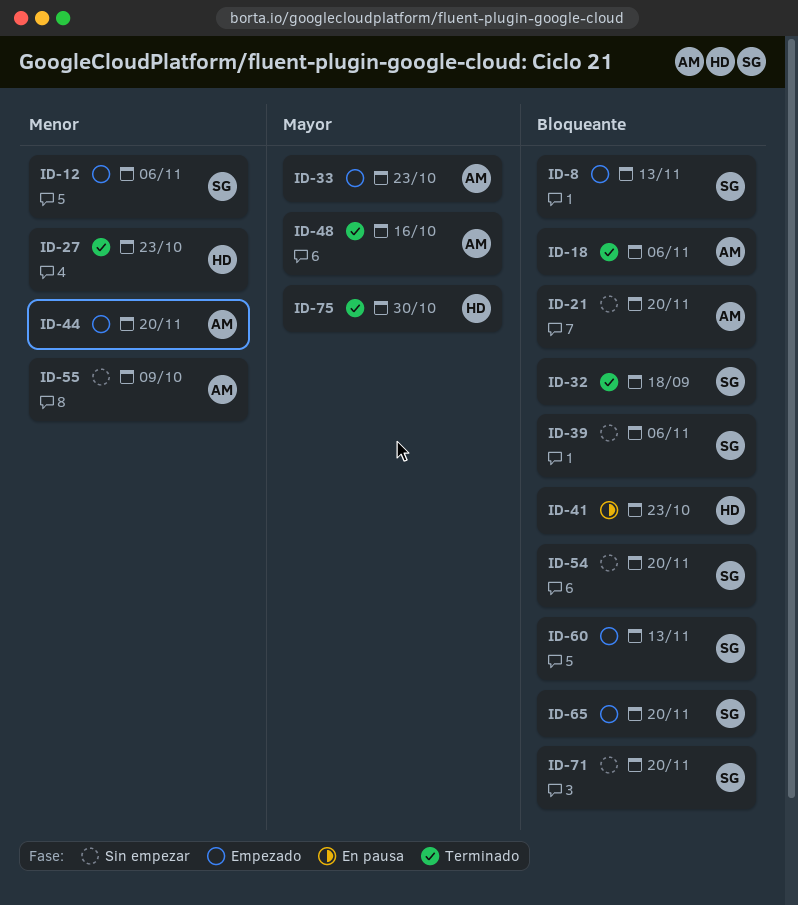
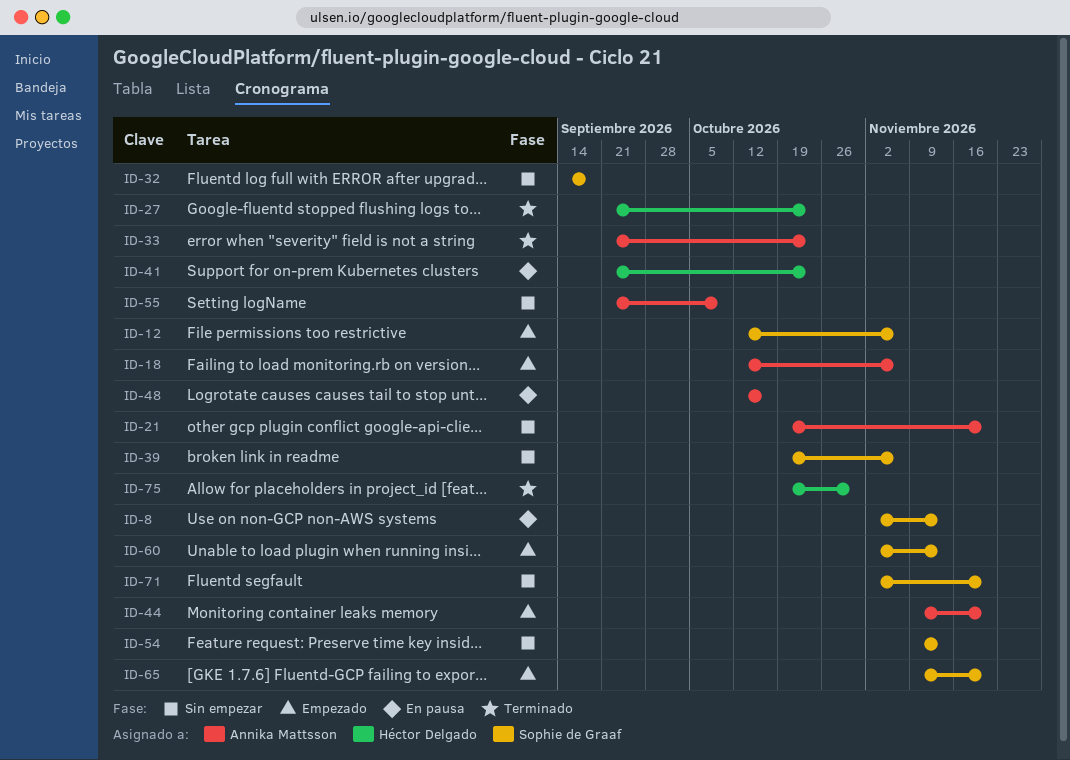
ID-8, status: Empezado -> En pausa
ID-18, status: Terminado -> Empezado
ID-32, status: Terminado -> Sin empezar
ID-33, status: Empezado -> Terminado
ID-48, status: Terminado -> En pausa
ID-54, due: Nov 20 -> Nov 13

